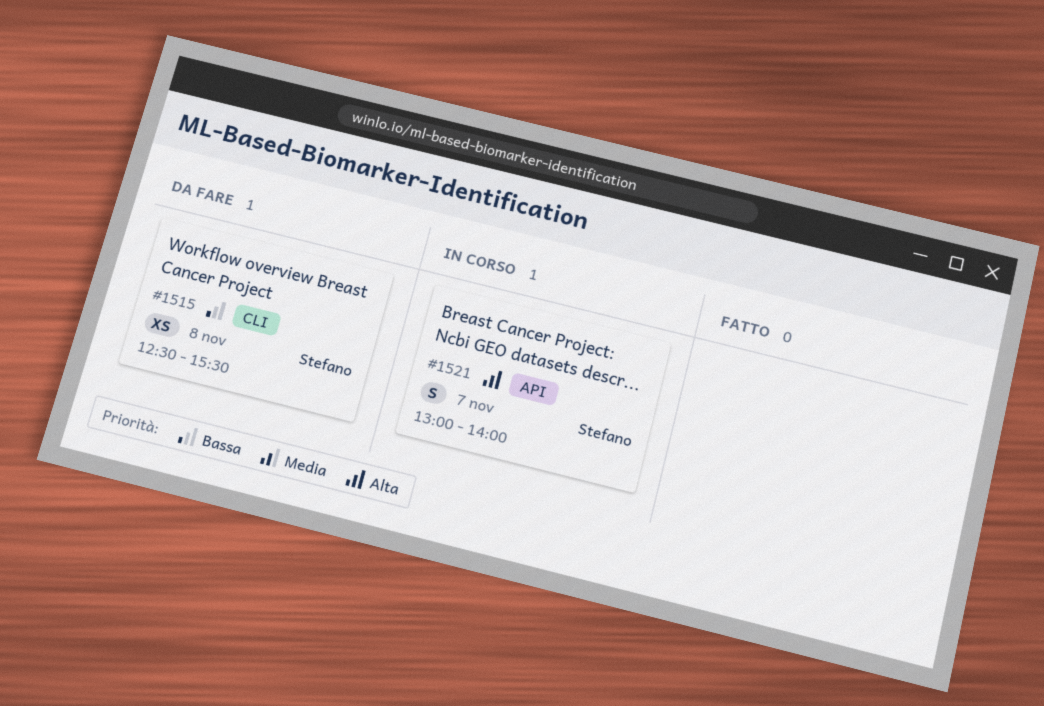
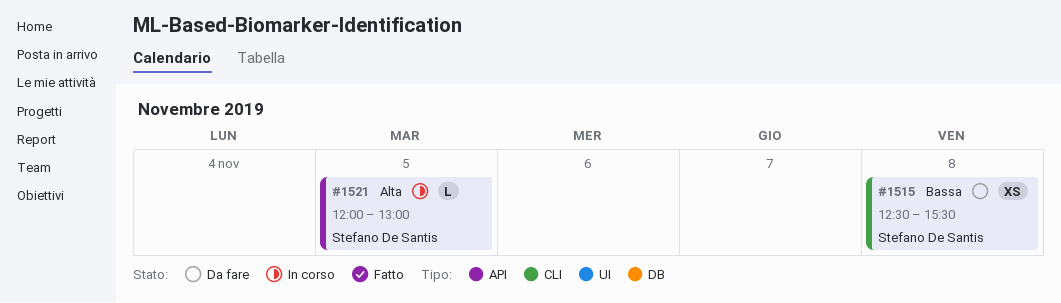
#1521, estimate: S -> L
#1521, day: Nov 7 -> Nov 5
#1521, begins: 13:00 -> 12:00
#1521, ends: 14:00 -> 13:00

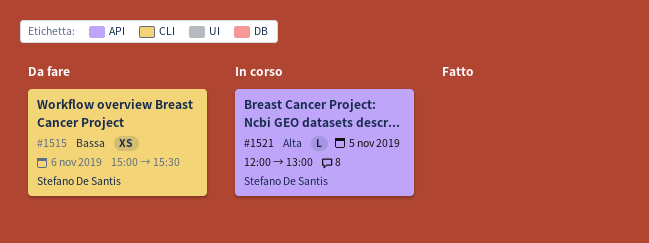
#1515, day: Nov 8 -> Nov 6
#1515, begins: 12:30 -> 15:00

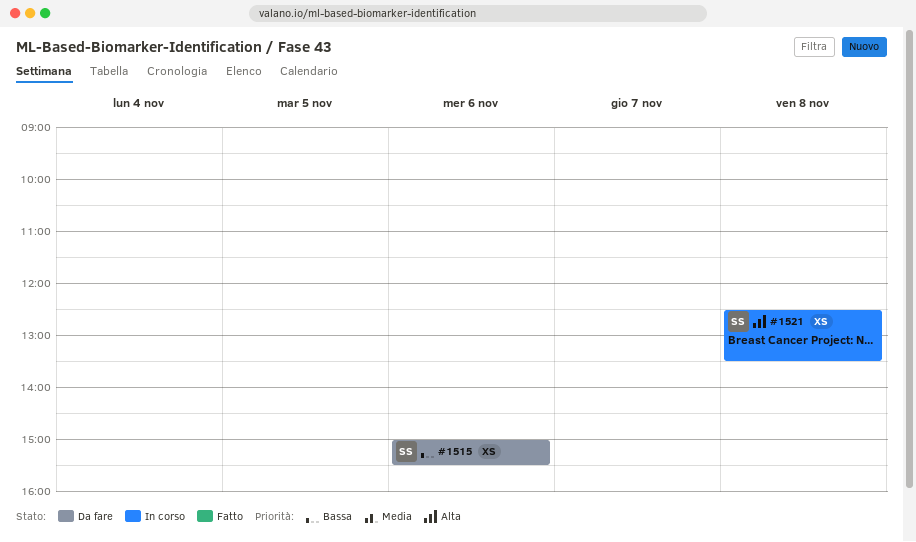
#1521, estimate: L -> XS
#1521, day: Nov 5 -> Nov 8
#1521, begins: 12:00 -> 12:30
#1521, ends: 13:00 -> 13:30

